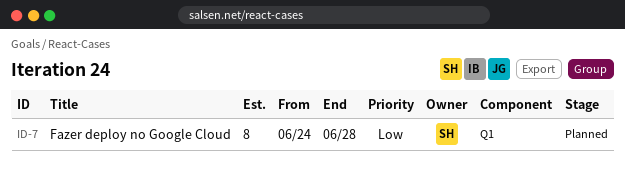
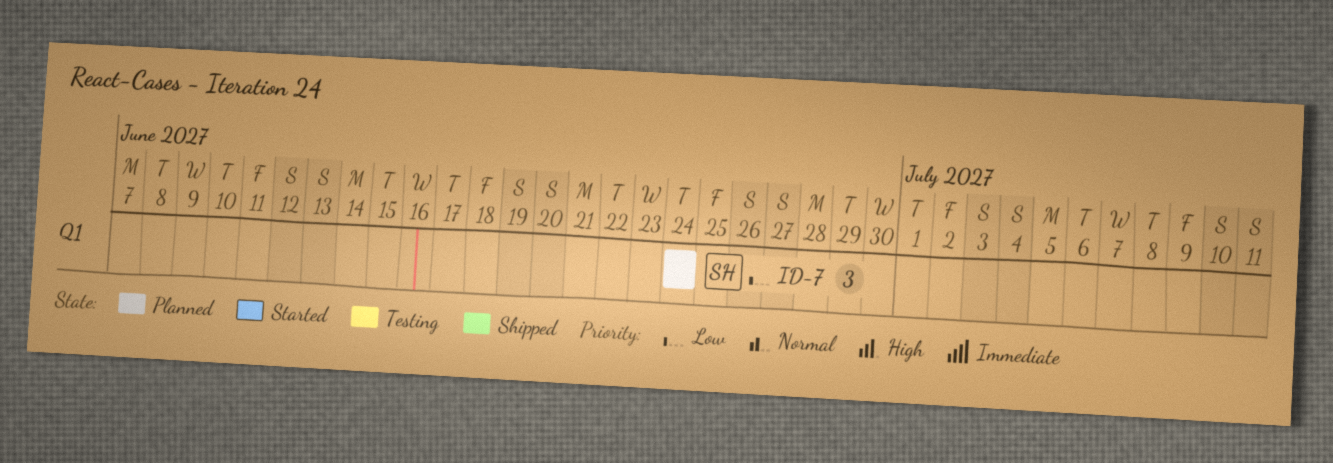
ID-7, estimate: 8 -> 3
ID-7, due: Jun 28 -> Jun 24

